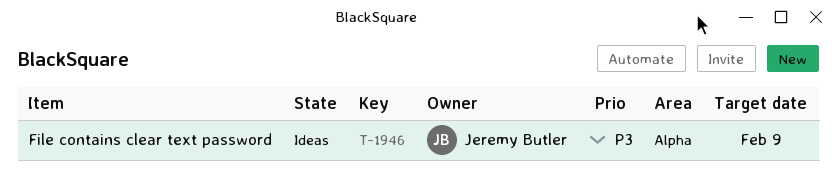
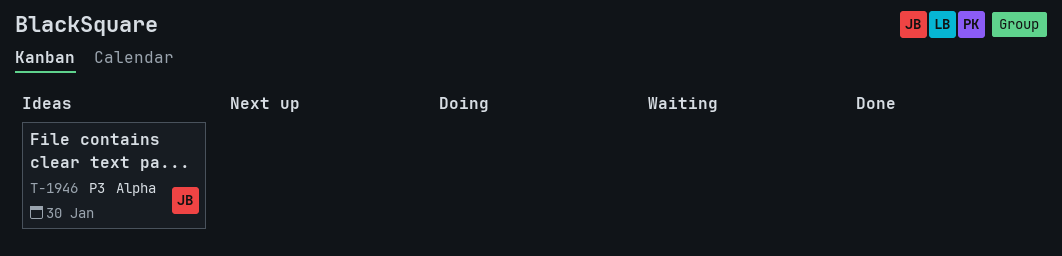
T-1946, due: Feb 9 -> Jan 30

